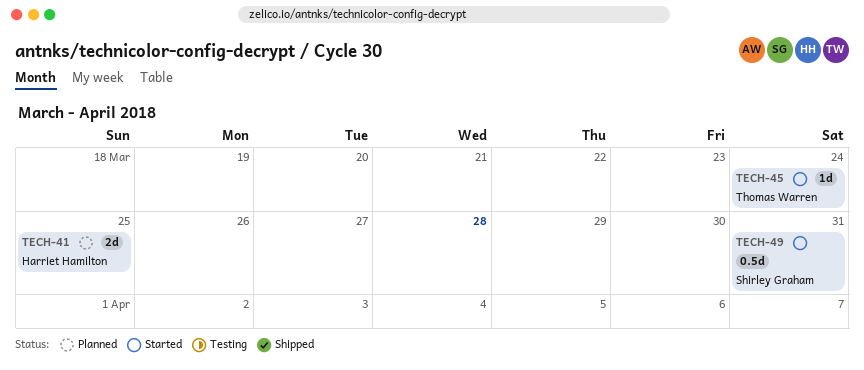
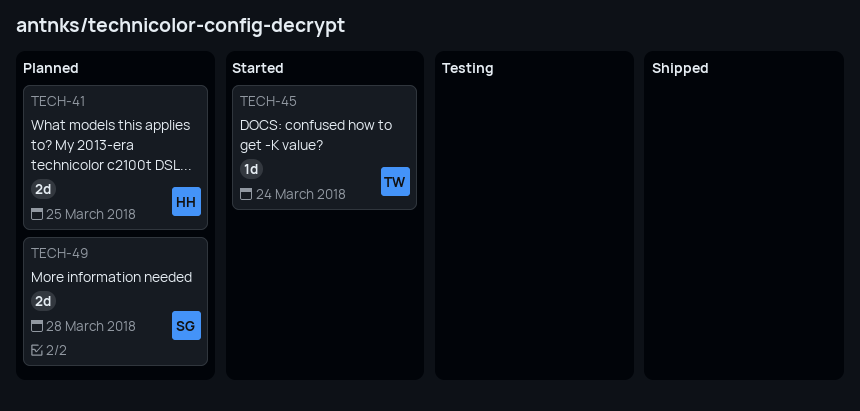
TECH-49, status: Started -> Planned
TECH-49, estimate: 0.5d -> 2d
TECH-49, due: Mar 31 -> Mar 28

